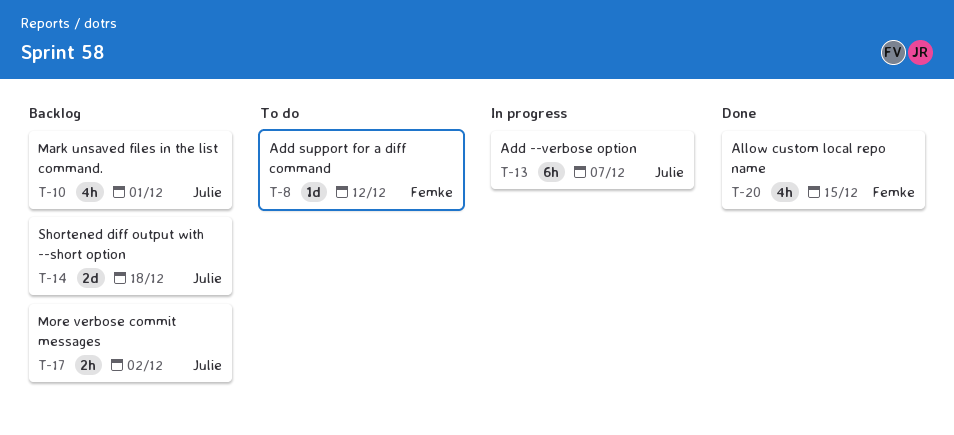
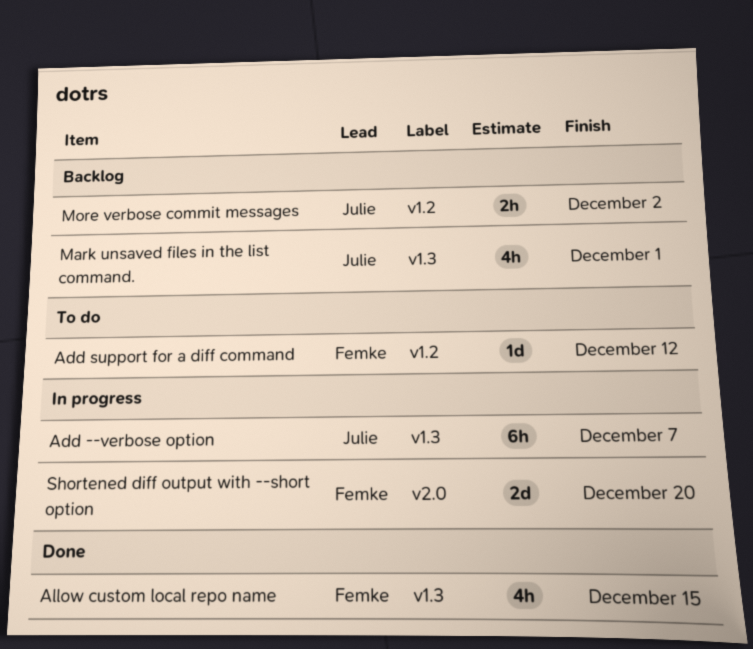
Shortened diff output with --short option, status: Backlog -> In progress
Shortened diff output with --short option, owner: Julie -> Femke
Shortened diff output with --short option, due: Dec 18 -> Dec 20

